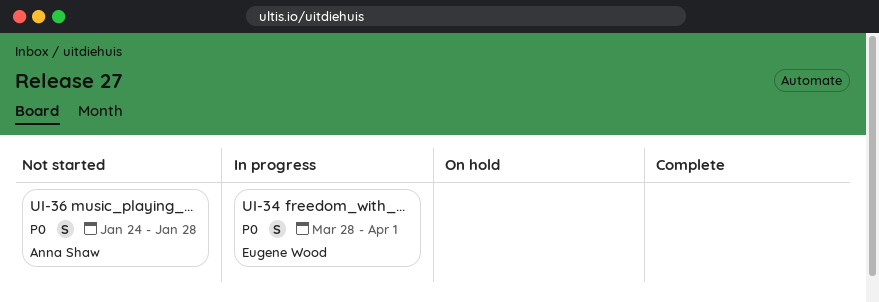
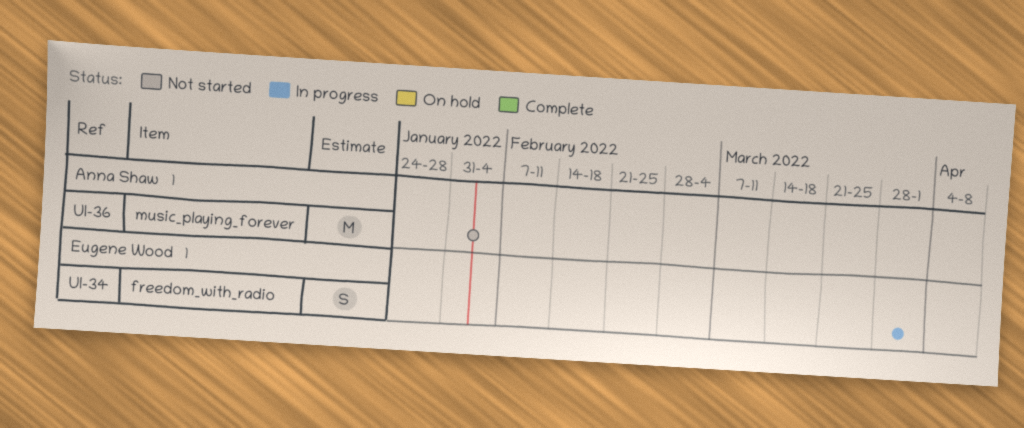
UI-36, estimate: S -> M
UI-36, start: Jan 24 -> Jan 31
UI-36, due: Jan 28 -> Feb 4

